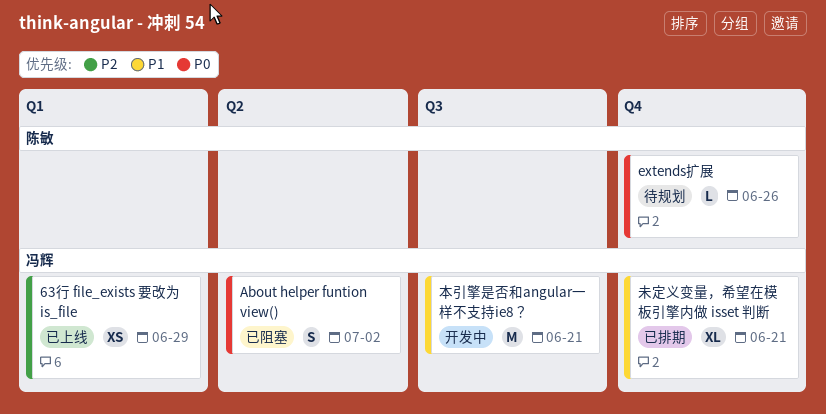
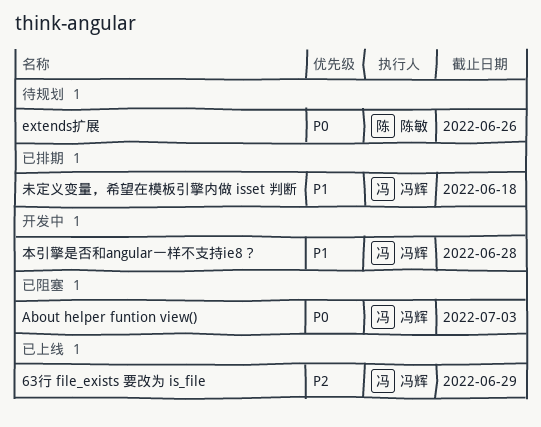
About helper funtion view(), due: Jul 2 -> Jul 3
未定义变量，希望在模板引擎内做 isset 判断, due: Jun 21 -> Jun 18
本引擎是否和angular一样不支持ie8？, due: Jun 21 -> Jun 28

